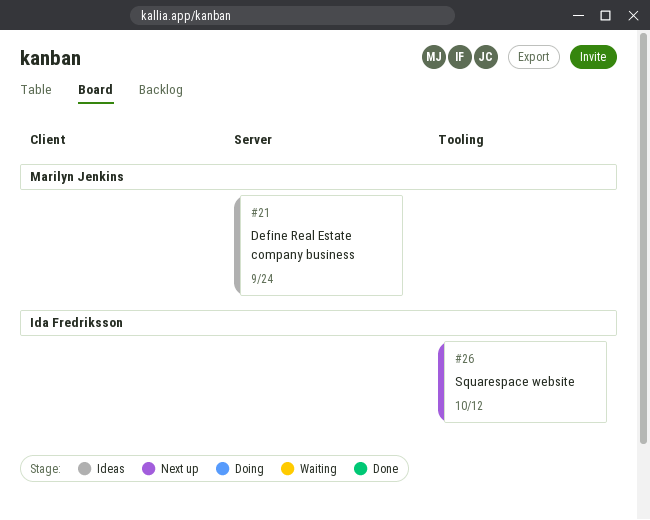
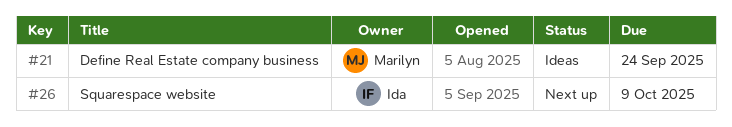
#26, due: Oct 12 -> Oct 9

